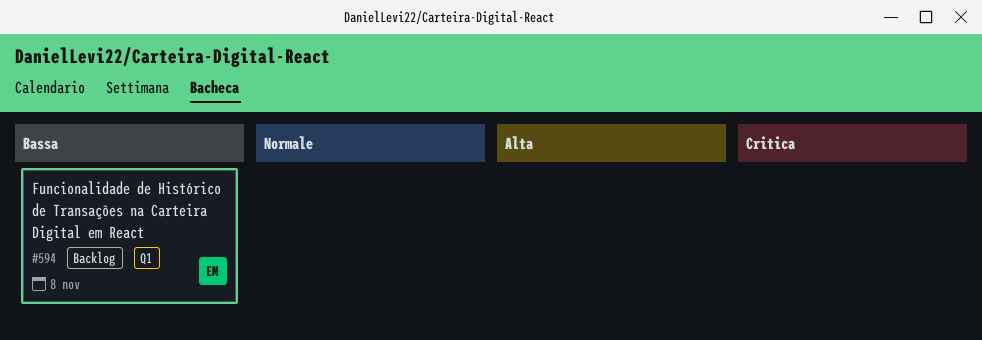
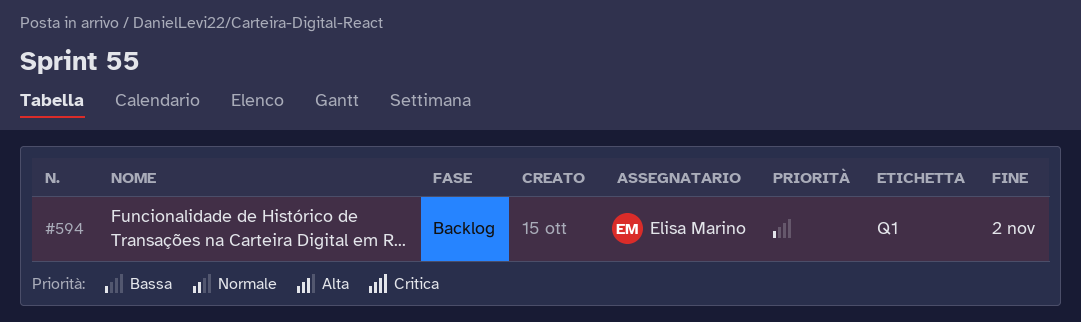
#594, due: Nov 8 -> Nov 2

